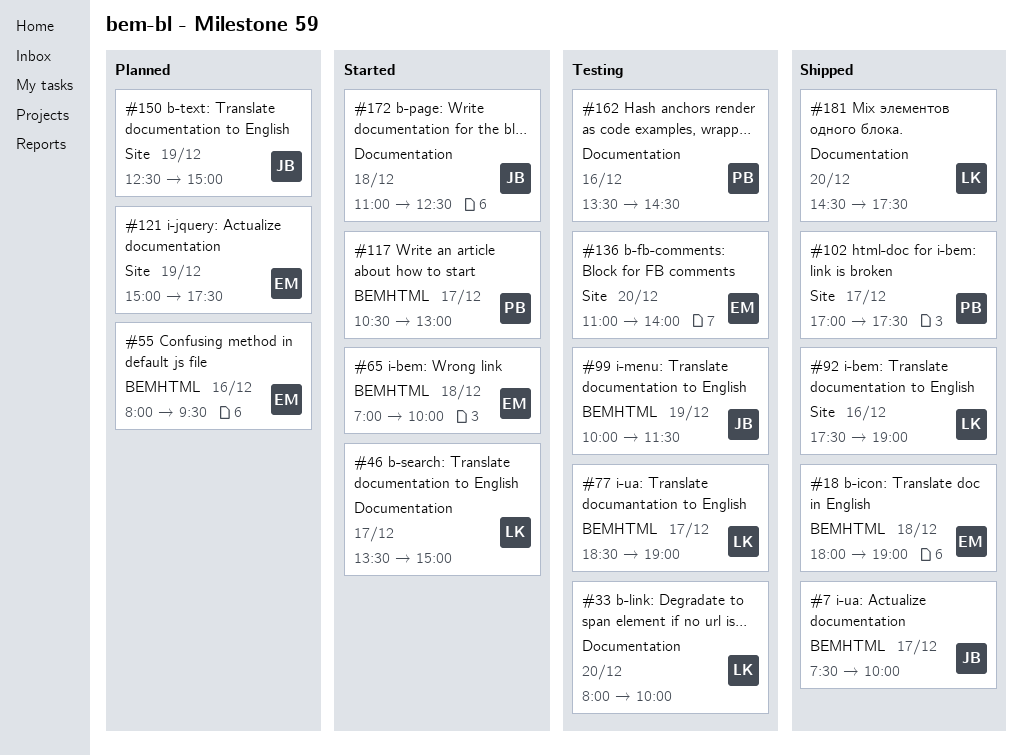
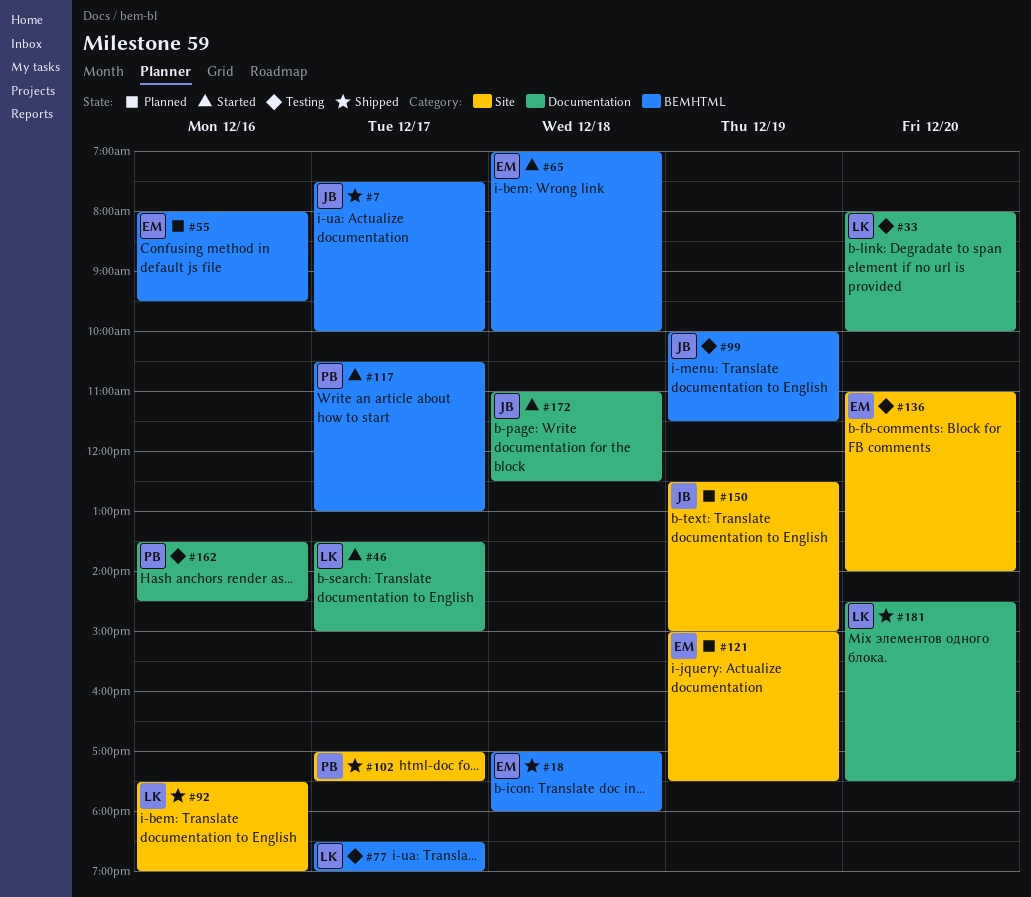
#18, begins: 18:00 -> 17:00
#18, ends: 19:00 -> 18:00

